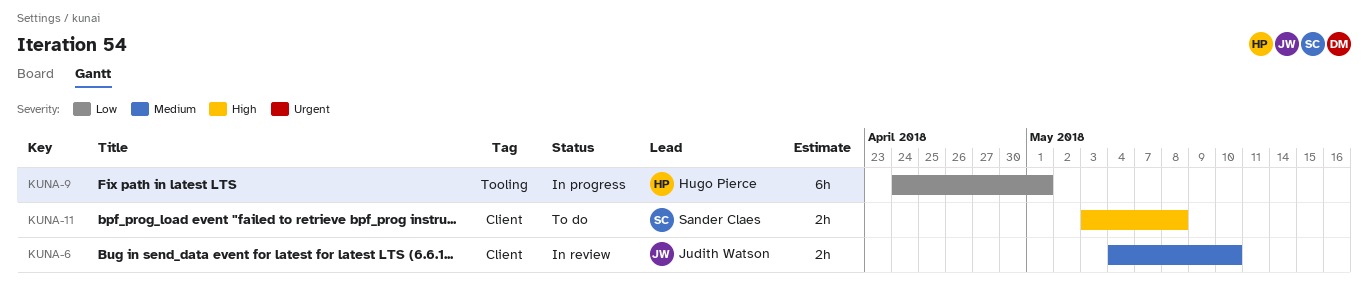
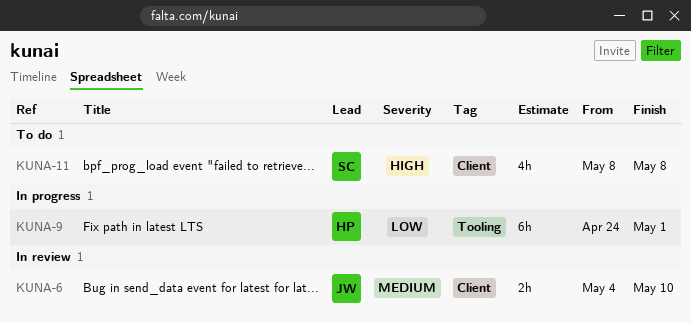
KUNA-11, estimate: 2h -> 4h
KUNA-11, start: May 3 -> May 8

